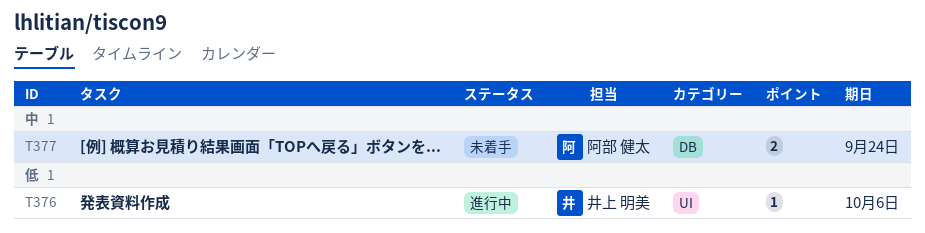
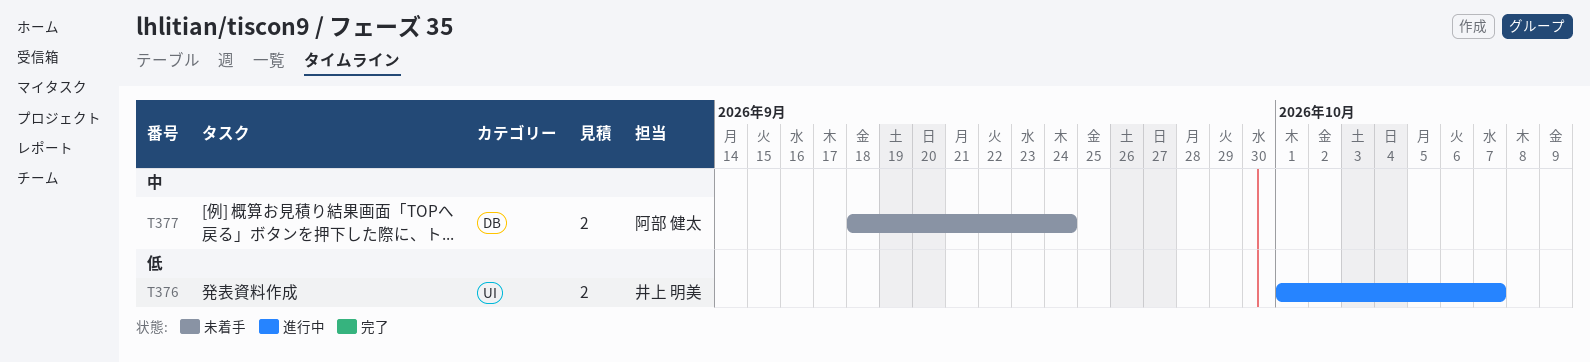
T376, estimate: 1 -> 2
T376, due: Oct 6 -> Oct 7

